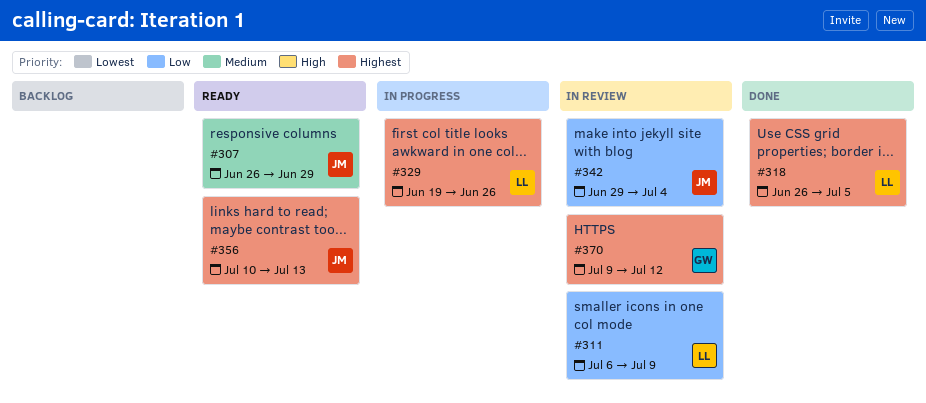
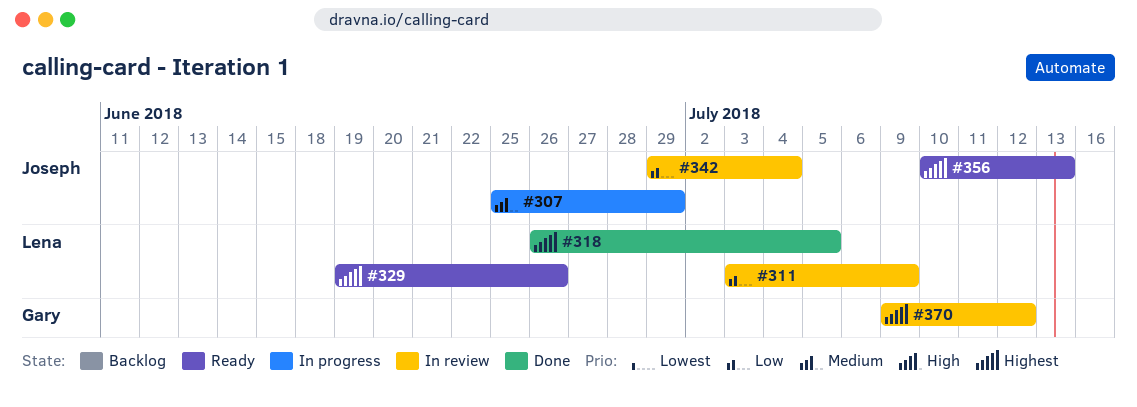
#307, status: Ready -> In progress
#307, start: Jun 26 -> Jun 25
#311, start: Jul 6 -> Jul 3
#329, status: In progress -> Ready

